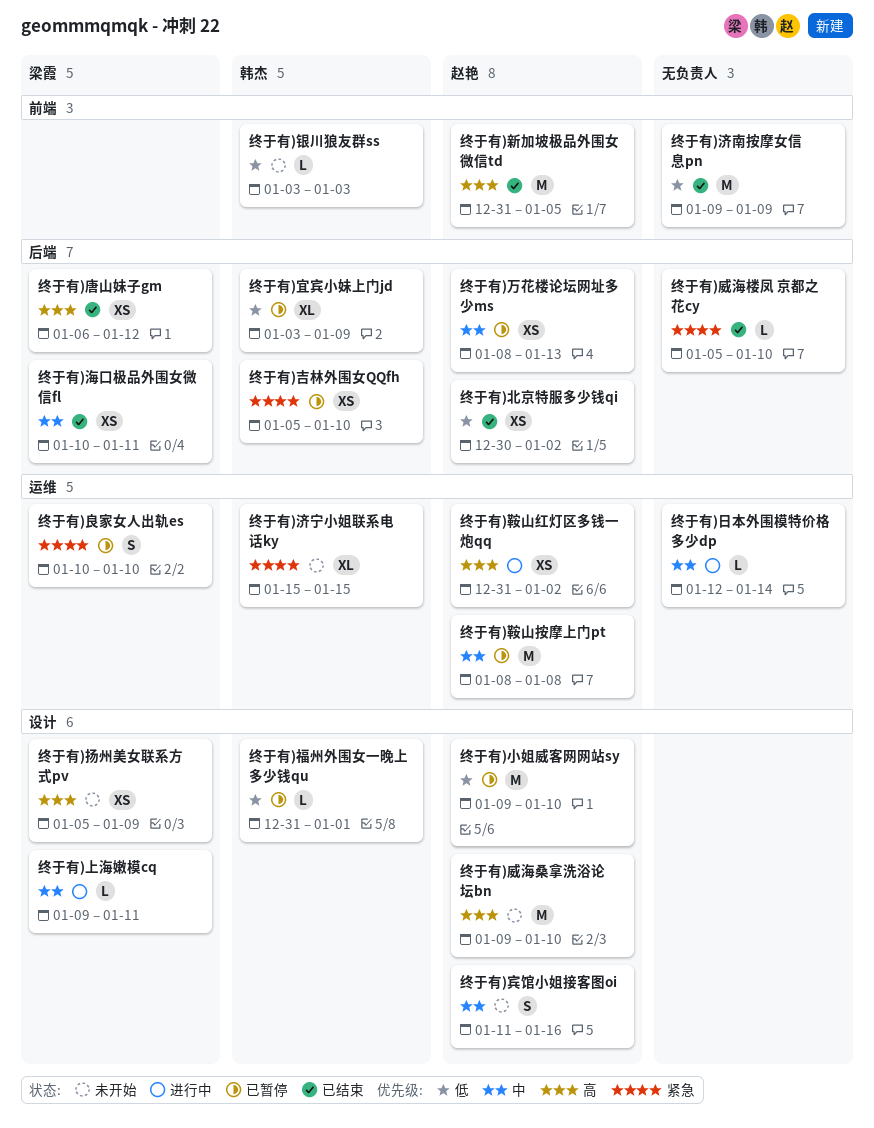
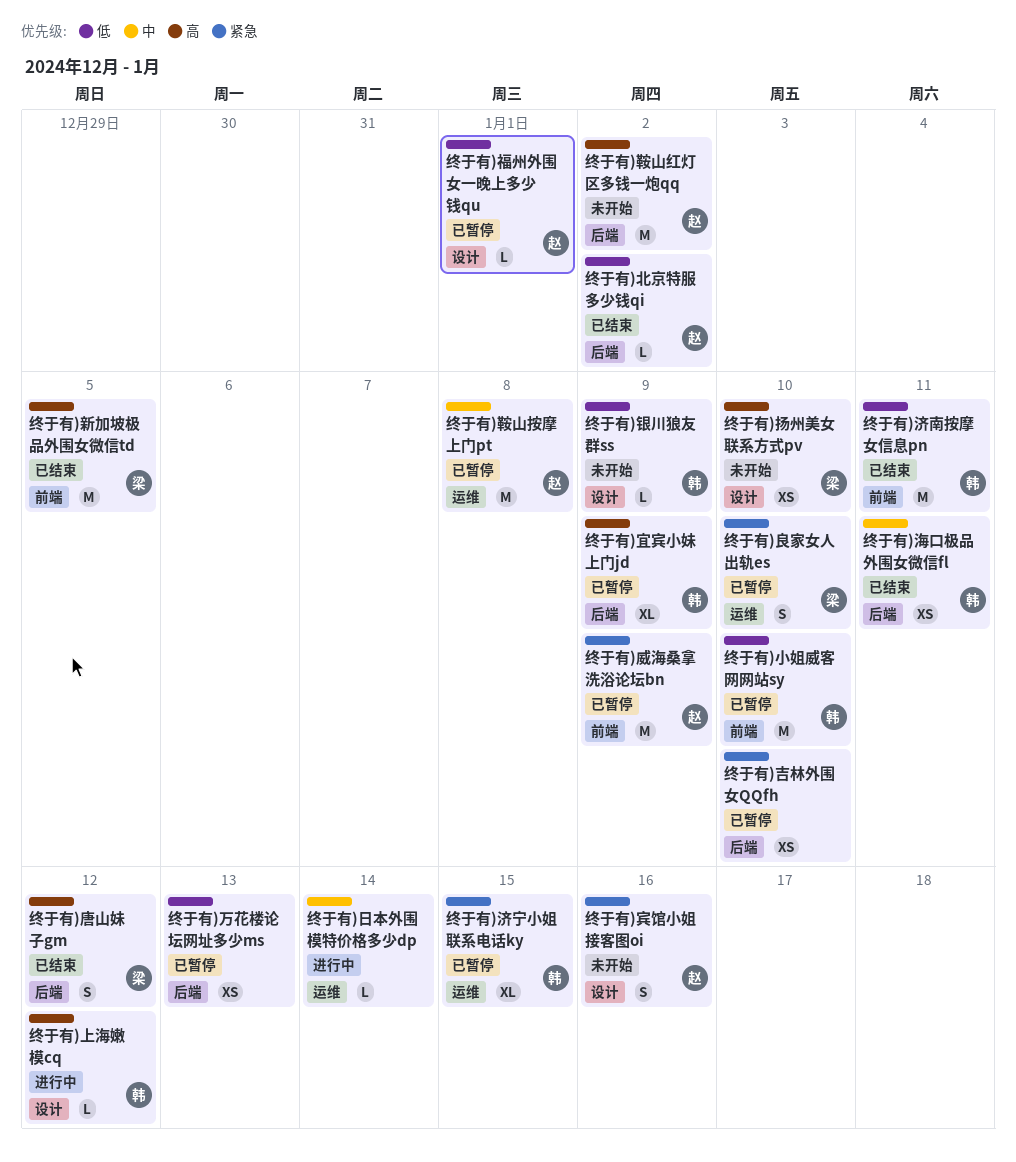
终于有)万花楼论坛网址多少ms, owner: 赵艳 -> none
终于有)万花楼论坛网址多少ms, priority: 中 -> 低
终于有)上海嫩模cq, owner: 梁霞 -> 韩杰
终于有)上海嫩模cq, priority: 中 -> 高
终于有)上海嫩模cq, due: Jan 11 -> Jan 12
终于有)北京特服多少钱qi, estimate: XS -> L
终于有)吉林外围女QQfh, owner: 韩杰 -> none
终于有)唐山妹子gm, estimate: XS -> S
终于有)威海桑拿洗浴论坛bn, status: 未开始 -> 已暂停
终于有)威海桑拿洗浴论坛bn, priority: 高 -> 紧急
终于有)威海桑拿洗浴论坛bn, label: 设计 -> 前端
终于有)威海桑拿洗浴论坛bn, due: Jan 10 -> Jan 9
终于有)威海楼凤 京都之花cy: present -> none
终于有)宜宾小妹上门jd, priority: 低 -> 高
终于有)宾馆小姐接客图oi, priority: 中 -> 紧急
终于有)小姐威客网网站sy, owner: 赵艳 -> 韩杰
终于有)小姐威客网网站sy, label: 设计 -> 前端
终于有)扬州美女联系方式pv, due: Jan 9 -> Jan 10
终于有)新加坡极品外围女微信td, owner: 赵艳 -> 梁霞
终于有)济南按摩女信息pn, owner: none -> 韩杰
终于有)济南按摩女信息pn, due: Jan 9 -> Jan 11
终于有)济宁小姐联系电话ky, status: 未开始 -> 已暂停
终于有)海口极品外围女微信fl, owner: 梁霞 -> 韩杰
终于有)福州外围女一晚上多少钱qu, owner: 韩杰 -> 赵艳
终于有)银川狼友群ss, label: 前端 -> 设计
终于有)银川狼友群ss, due: Jan 3 -> Jan 9
终于有)鞍山红灯区多钱一炮qq, status: 进行中 -> 未开始
终于有)鞍山红灯区多钱一炮qq, label: 运维 -> 后端
终于有)鞍山红灯区多钱一炮qq, estimate: XS -> M

